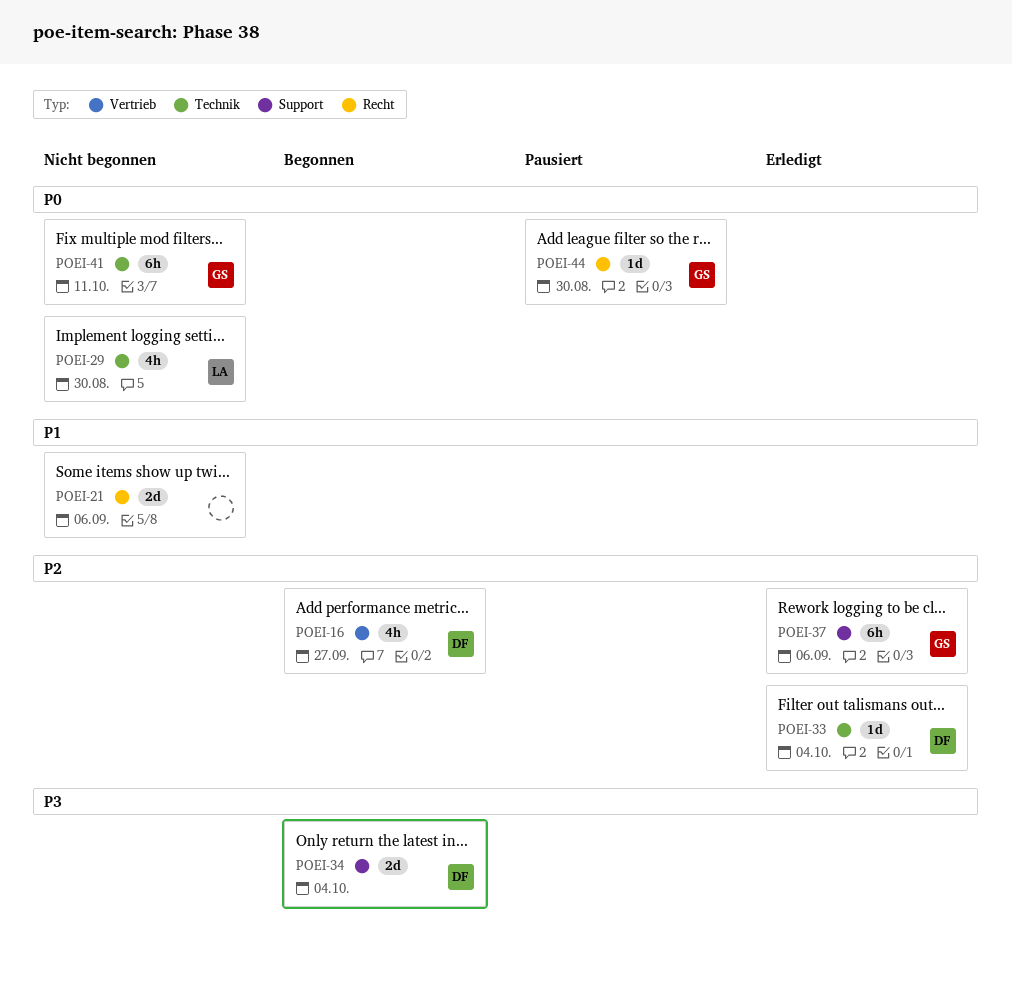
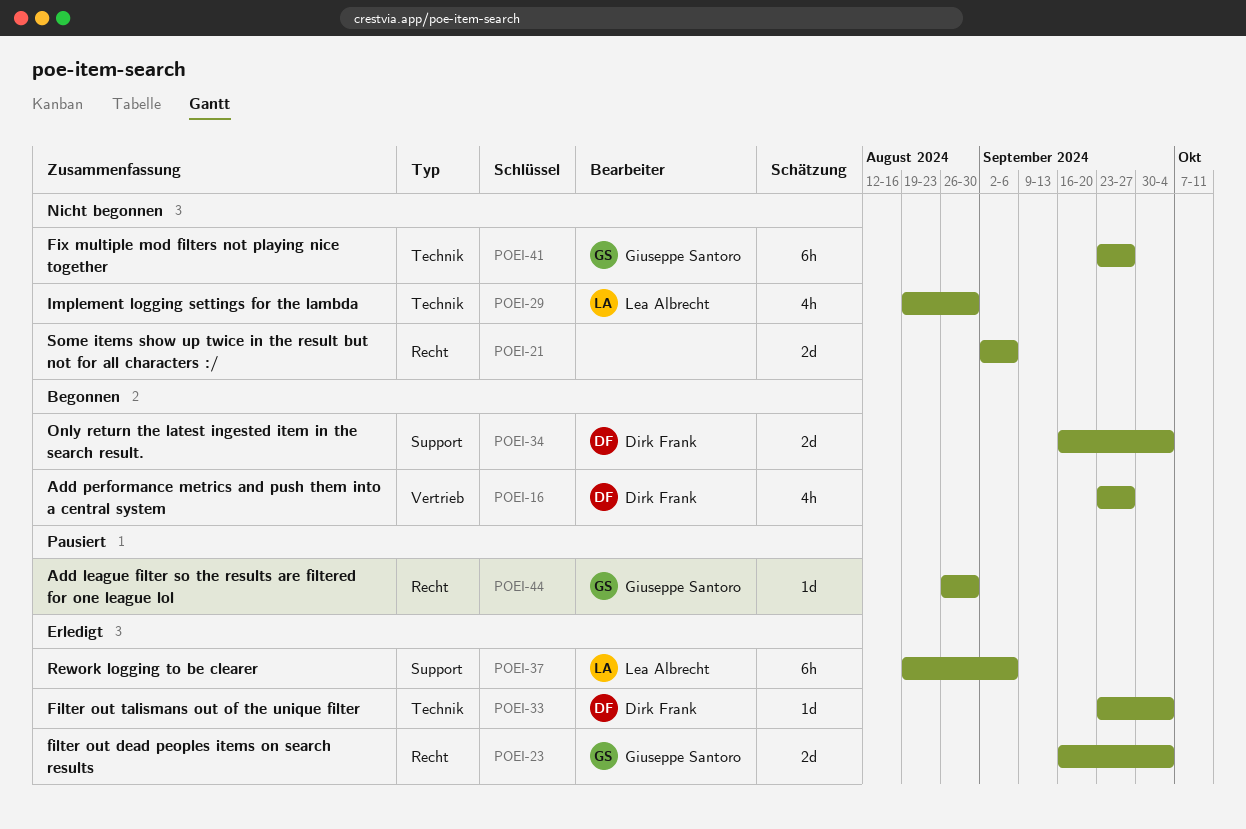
POEI-23: none -> present
POEI-37, owner: Giuseppe Santoro -> Lea Albrecht
POEI-41, due: Oct 11 -> Sep 27

